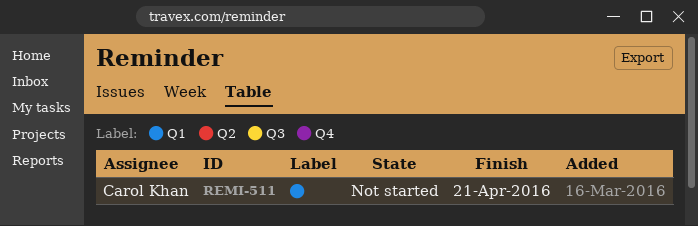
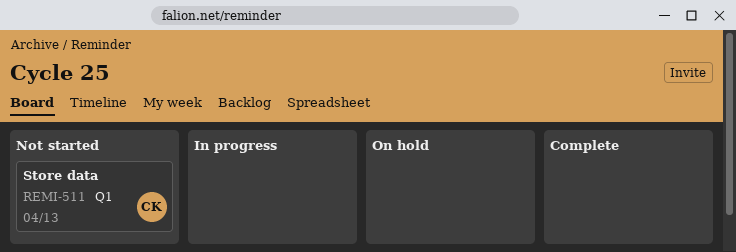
REMI-511, due: Apr 21 -> Apr 13

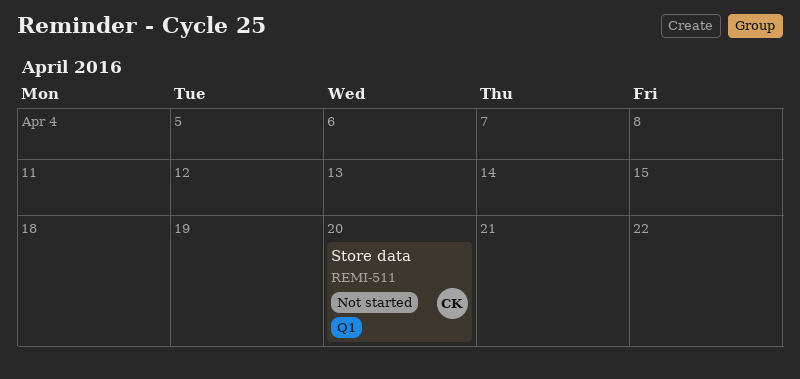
REMI-511, due: Apr 13 -> Apr 20

